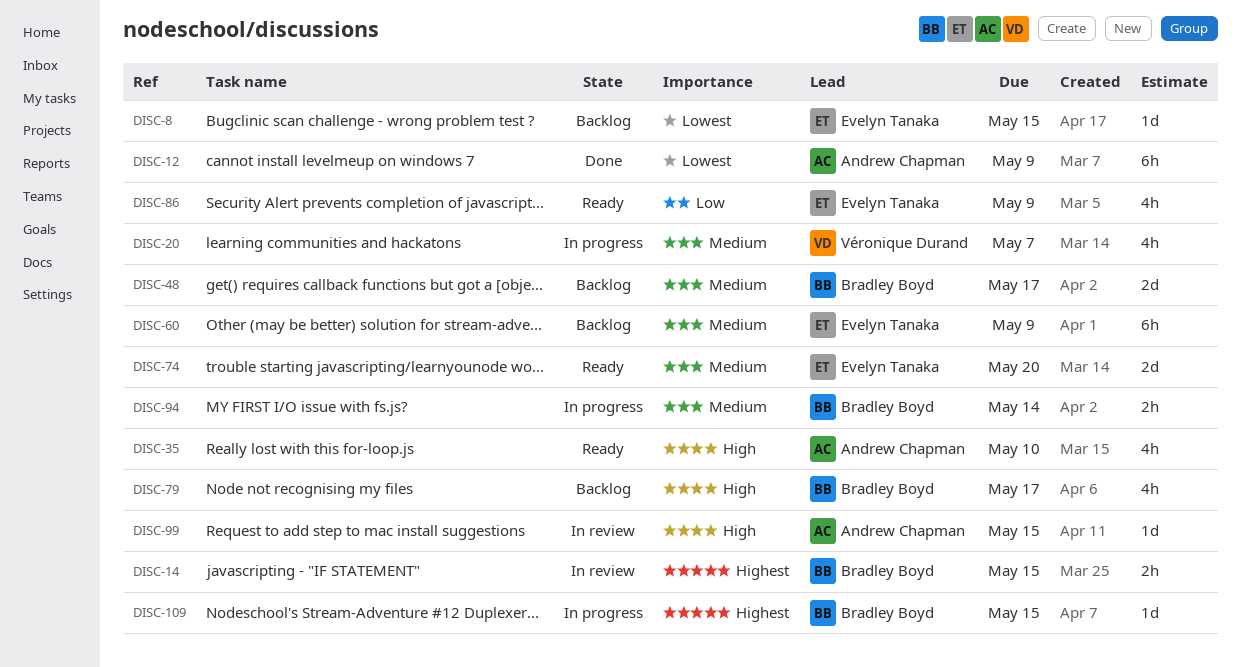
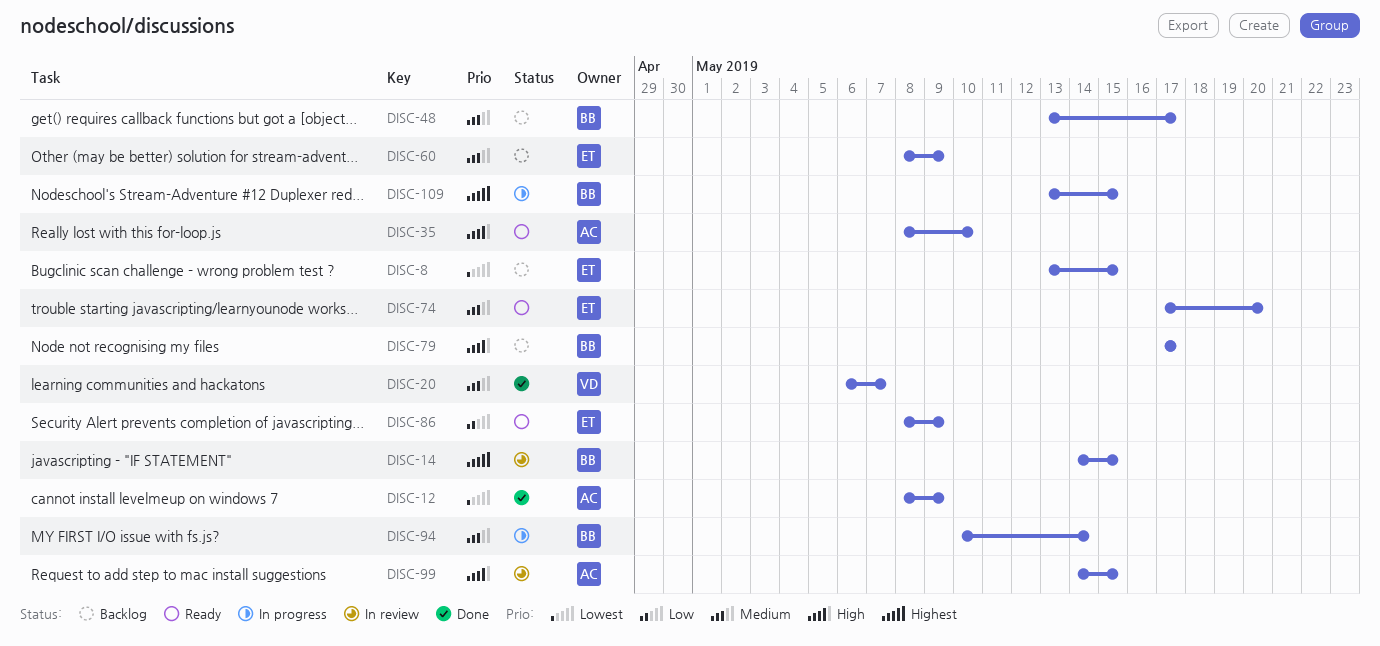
DISC-20, status: In progress -> Done

